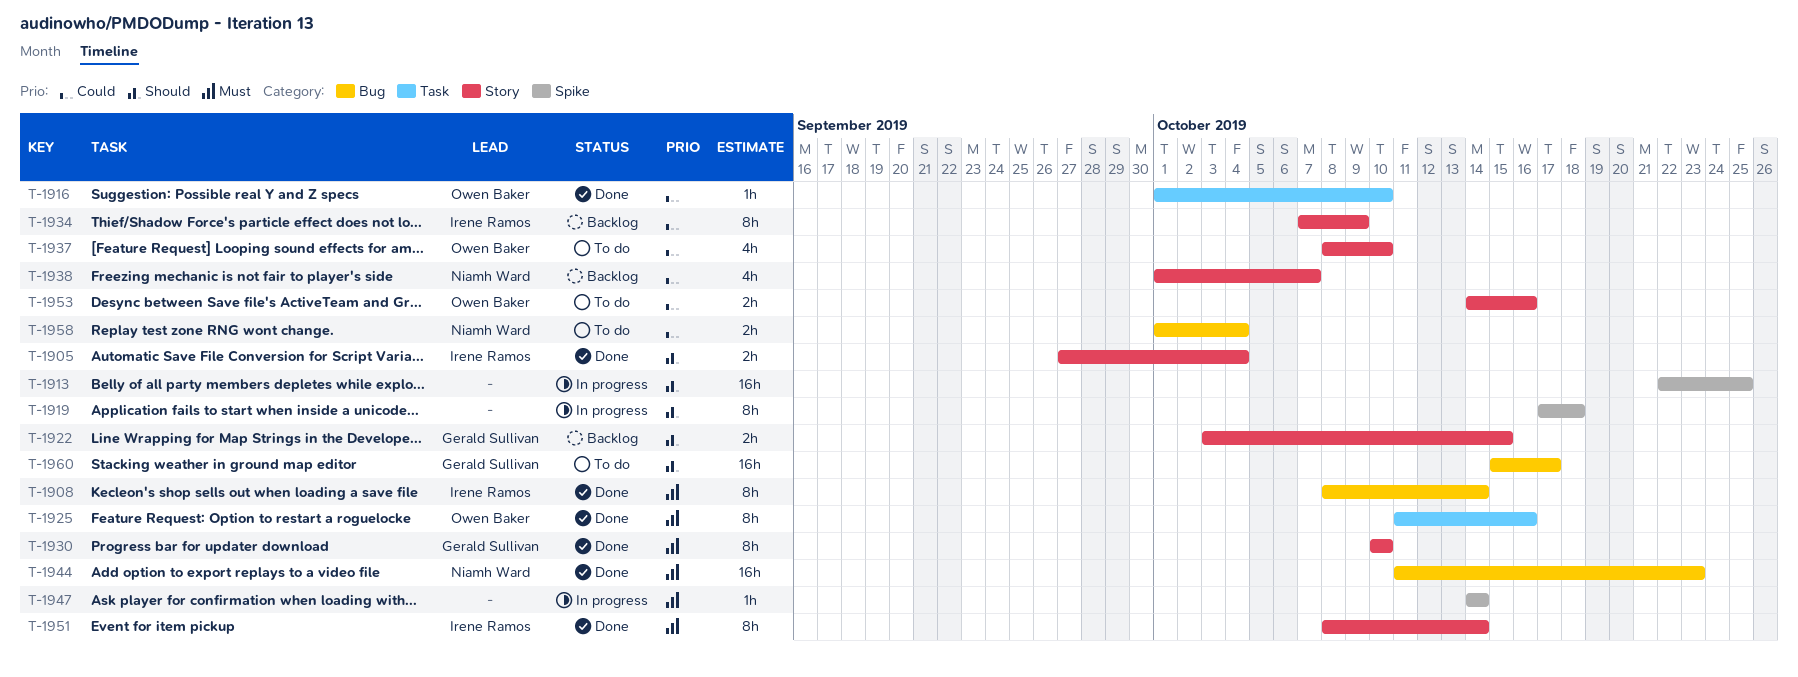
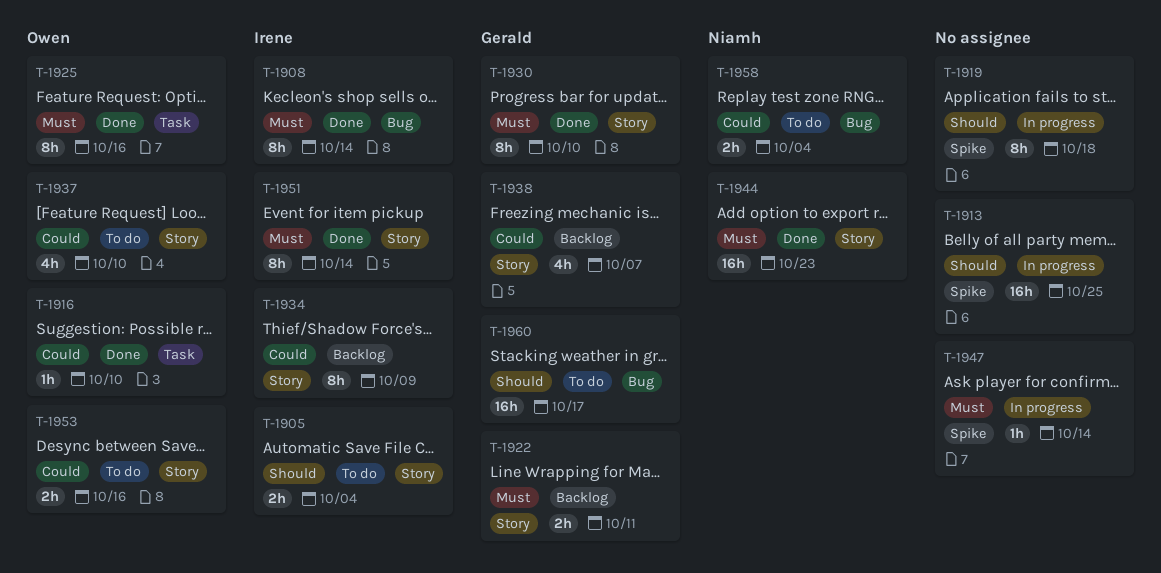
T-1905, status: Done -> To do
T-1922, priority: Should -> Must
T-1922, due: Oct 15 -> Oct 11
T-1938, owner: Niamh Ward -> Gerald Sullivan
T-1944, label: Bug -> Story

